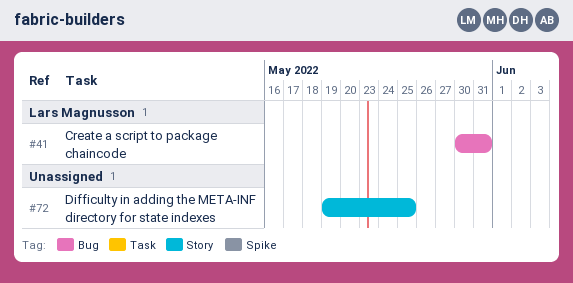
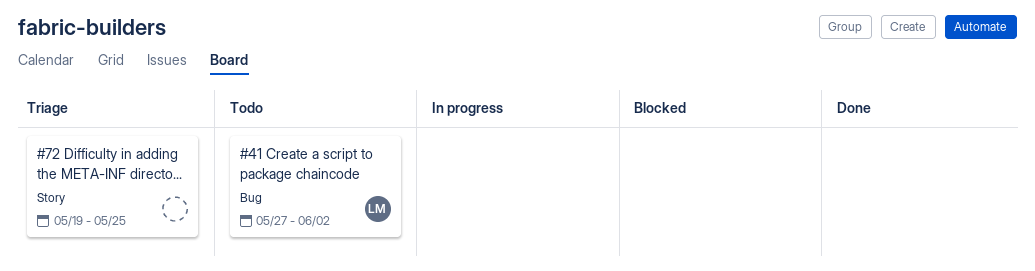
#41, start: May 30 -> May 27
#41, due: May 31 -> Jun 2

